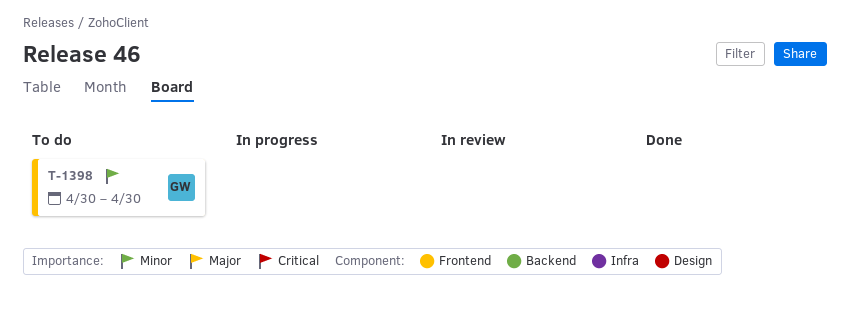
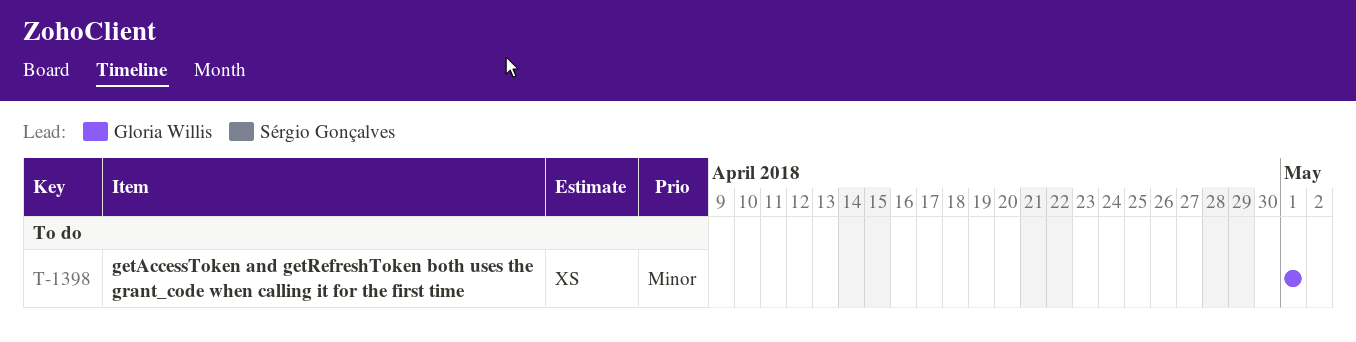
T-1398, start: Apr 30 -> May 1
T-1398, due: Apr 30 -> May 1

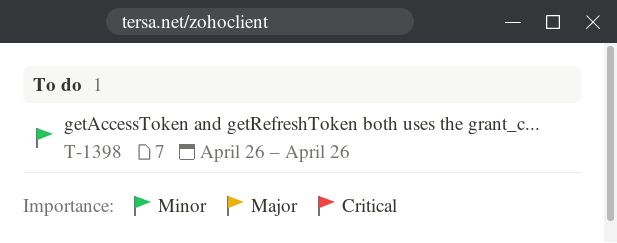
T-1398, start: May 1 -> Apr 26
T-1398, due: May 1 -> Apr 26

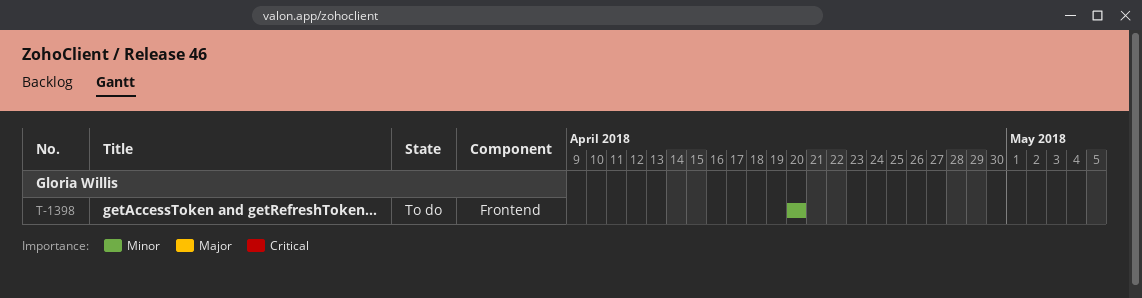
T-1398, start: Apr 26 -> Apr 20
T-1398, due: Apr 26 -> Apr 20

